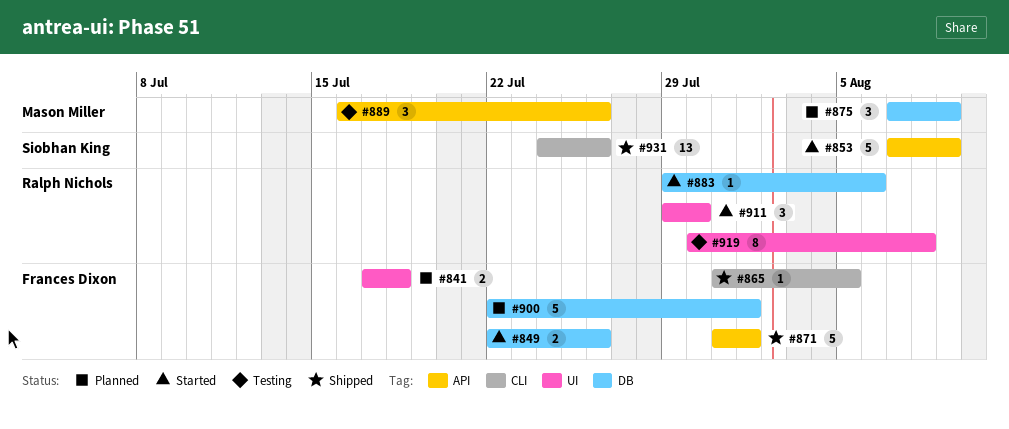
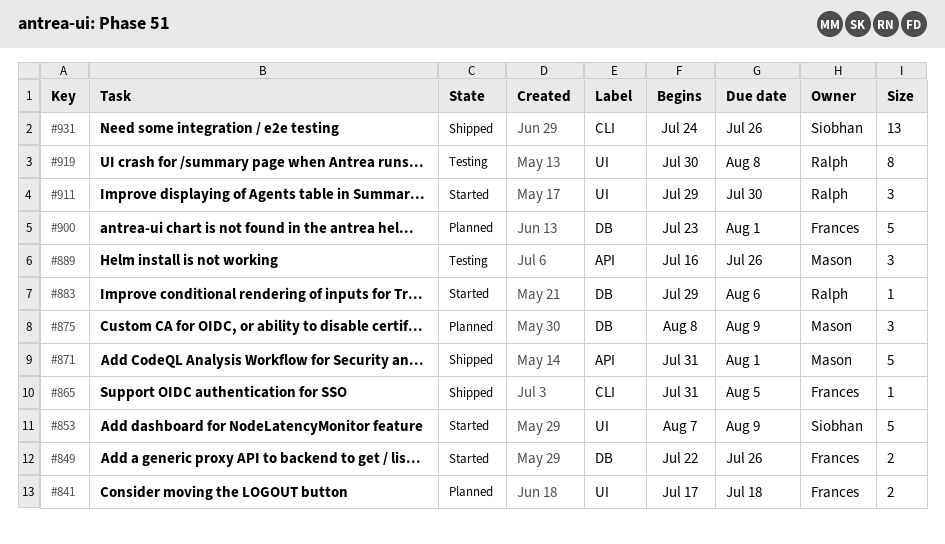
#853, label: API -> UI
#871, owner: Frances Dixon -> Mason Miller
#875, start: Aug 7 -> Aug 8
#900, start: Jul 22 -> Jul 23

